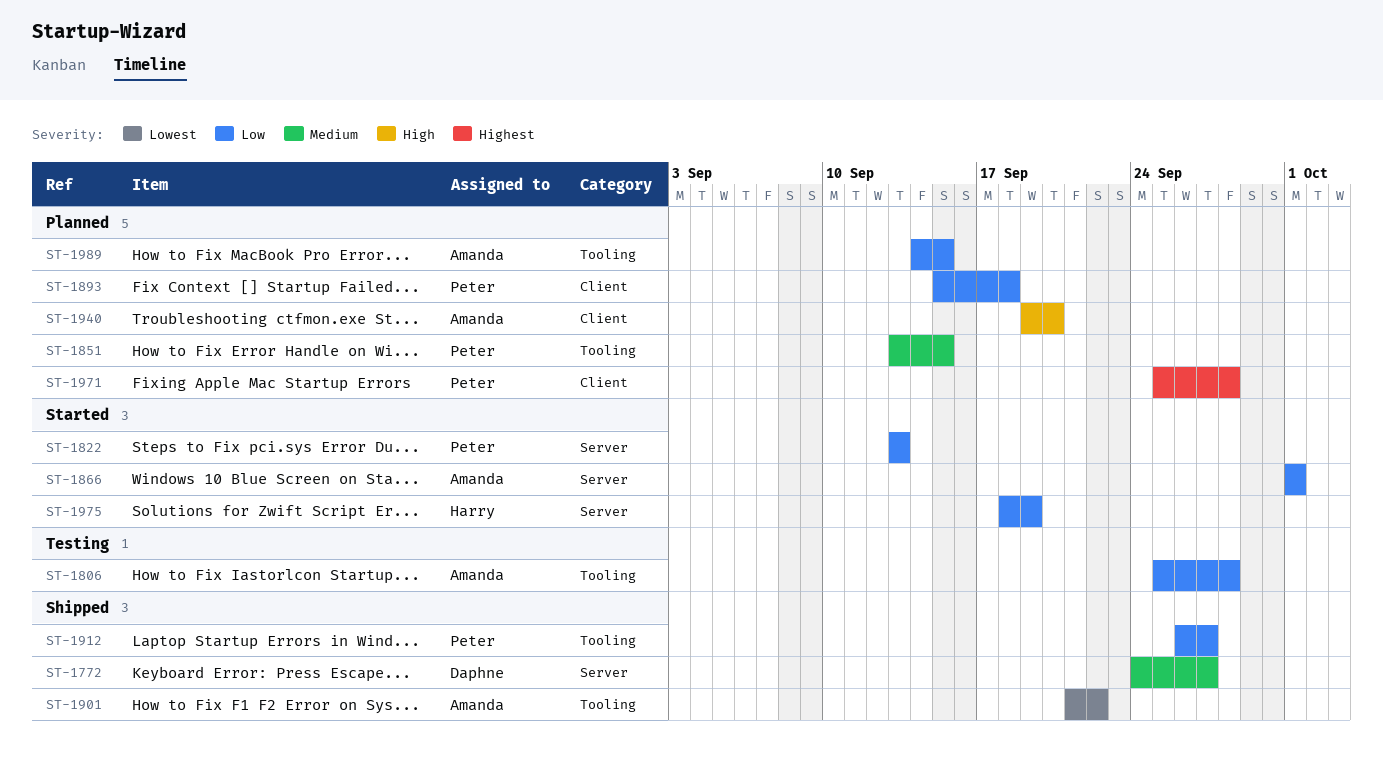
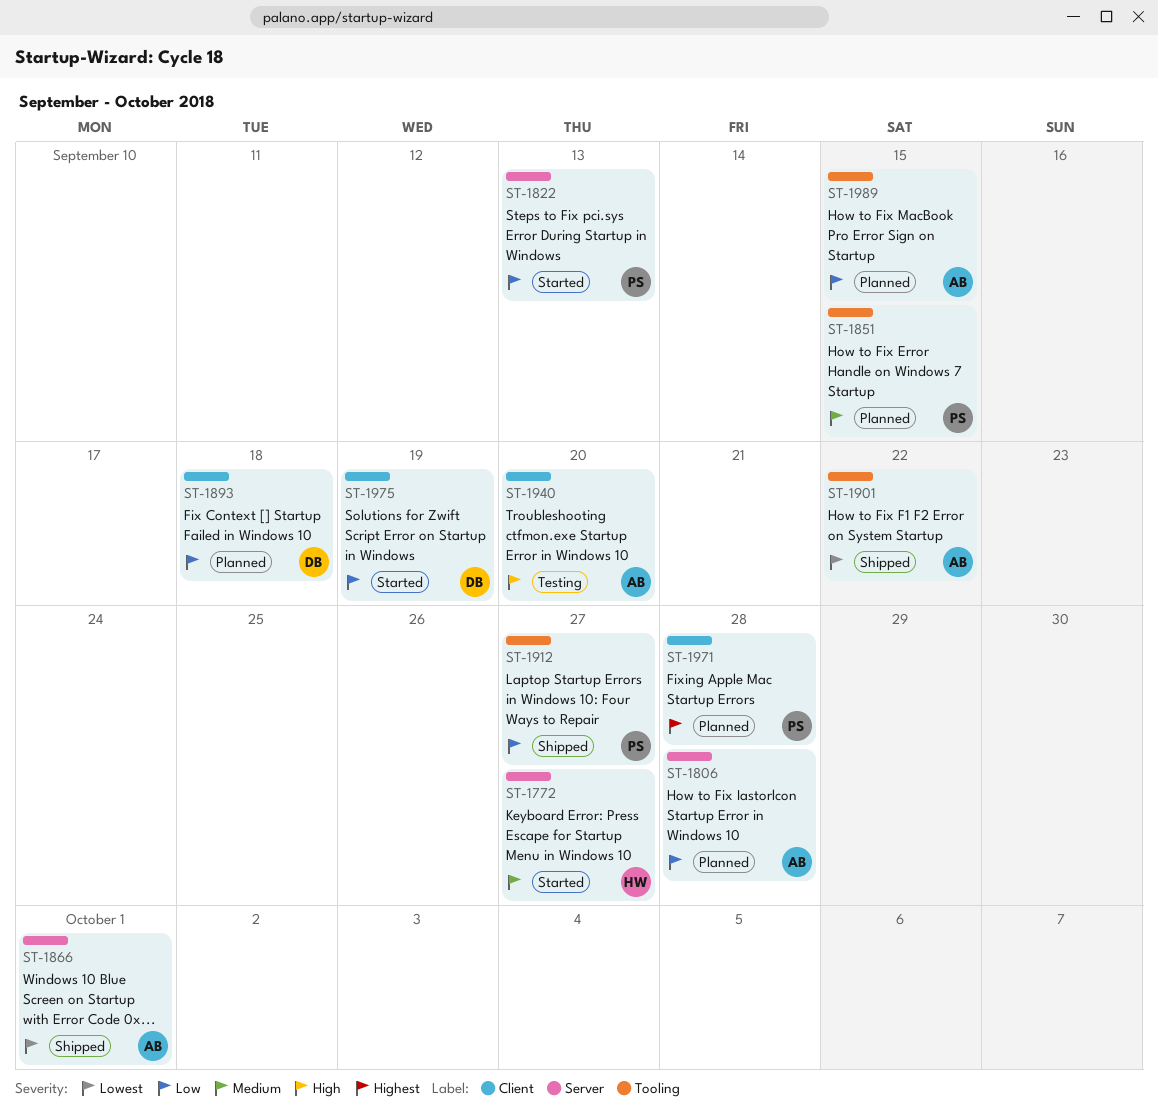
ST-1772, status: Shipped -> Started
ST-1772, owner: Daphne -> Harry
ST-1806, status: Testing -> Planned
ST-1806, label: Tooling -> Server
ST-1866, status: Started -> Shipped
ST-1866, priority: Low -> Lowest
ST-1893, owner: Peter -> Daphne
ST-1940, status: Planned -> Testing
ST-1975, owner: Harry -> Daphne
ST-1975, label: Server -> Client

